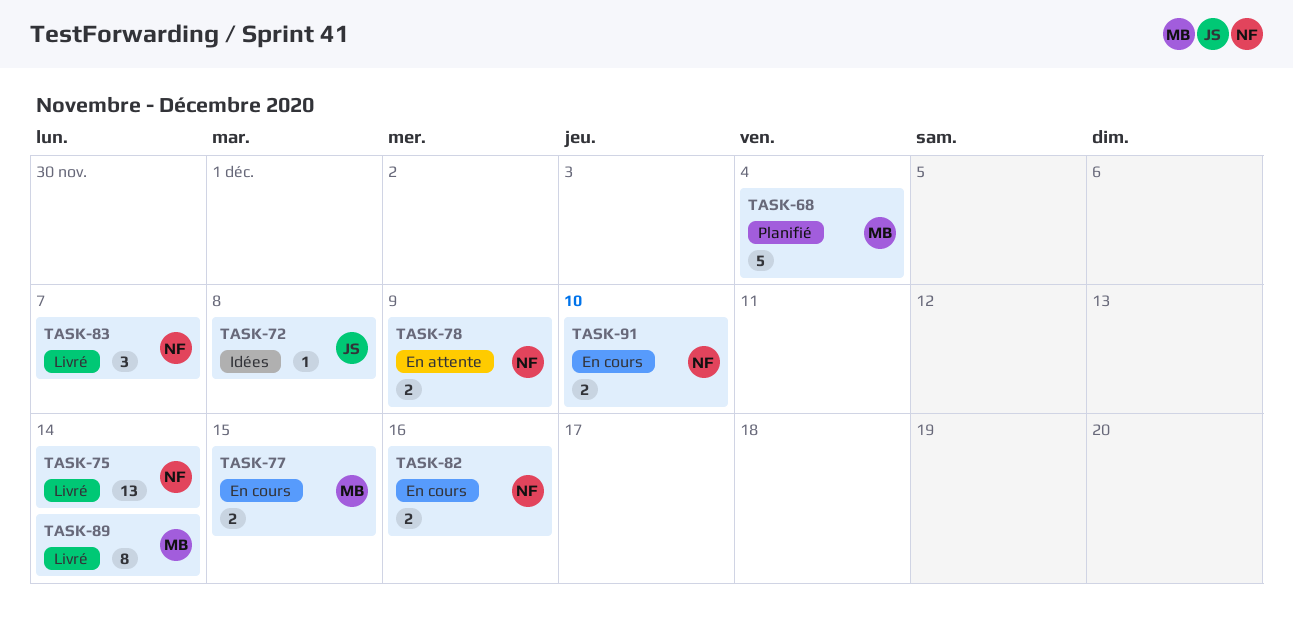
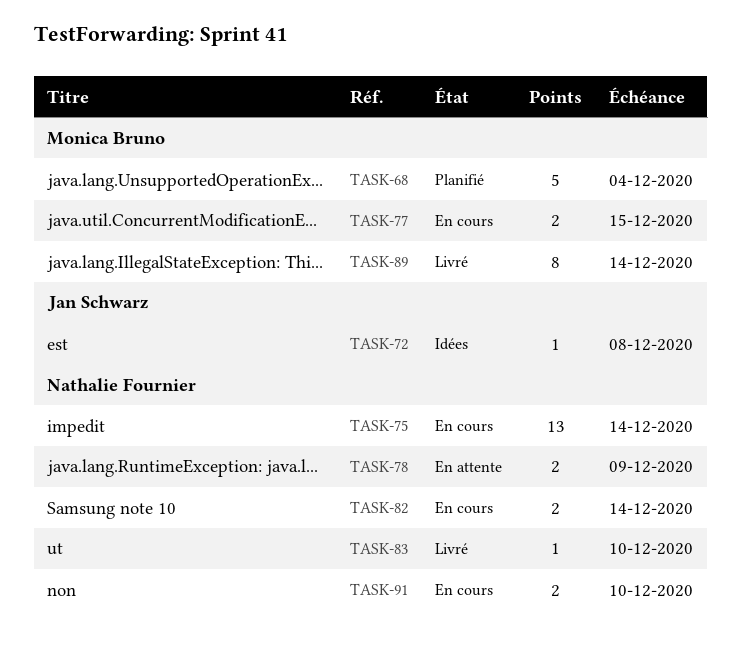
TASK-75, status: Livré -> En cours
TASK-82, due: Dec 16 -> Dec 14
TASK-83, estimate: 3 -> 1
TASK-83, due: Dec 7 -> Dec 10

